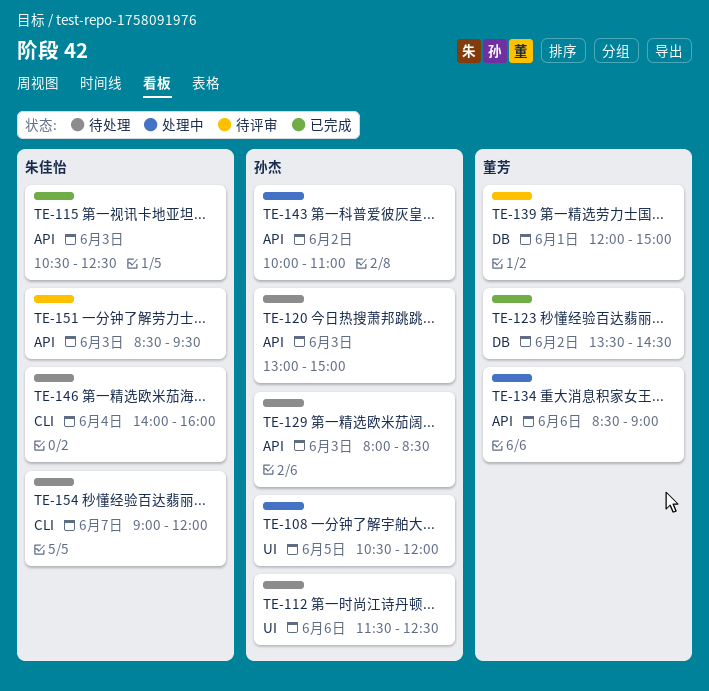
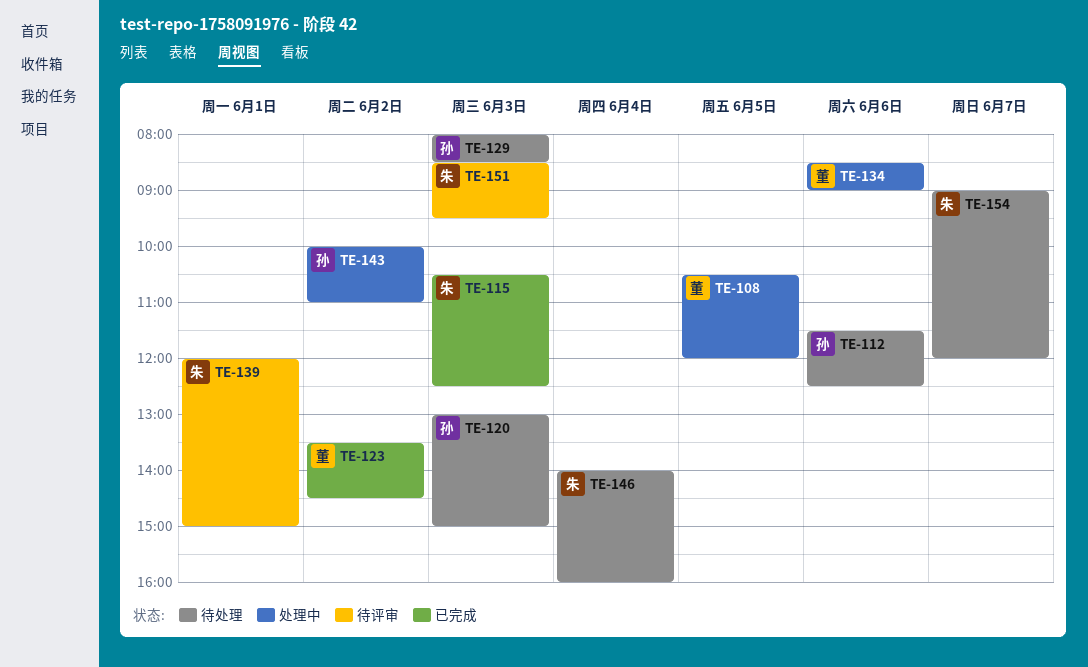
TE-108, owner: 孙杰 -> 董芳
TE-139, owner: 董芳 -> 朱佳怡

